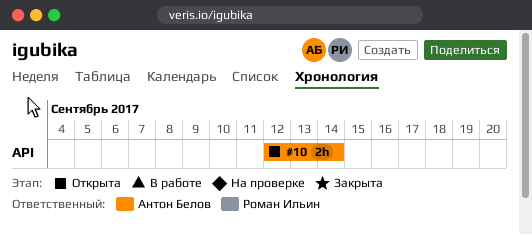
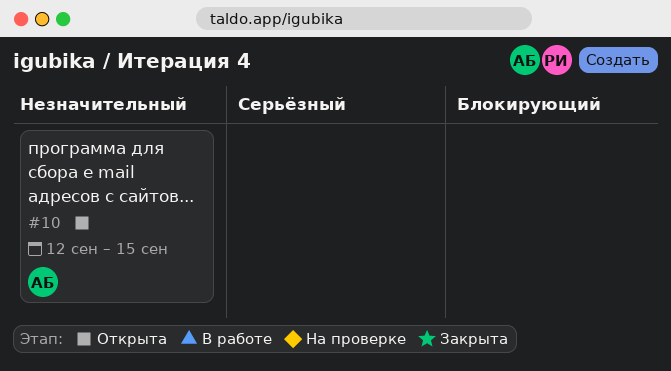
#10, due: Sep 14 -> Sep 15

